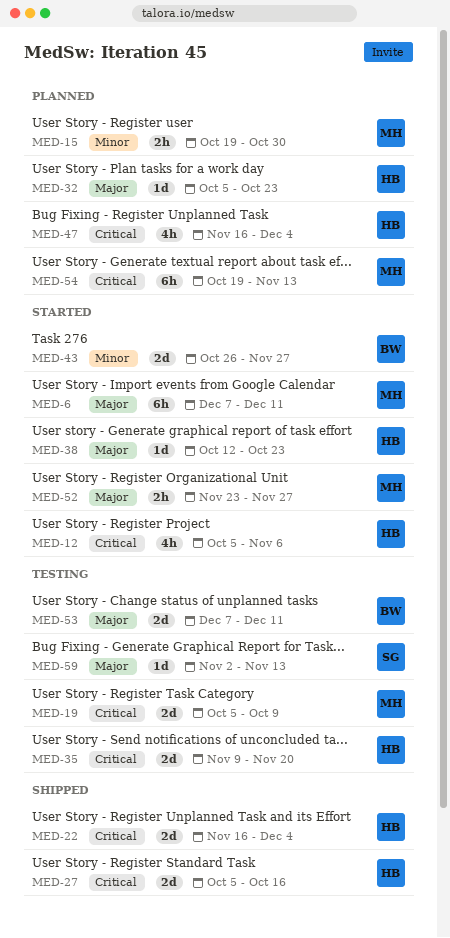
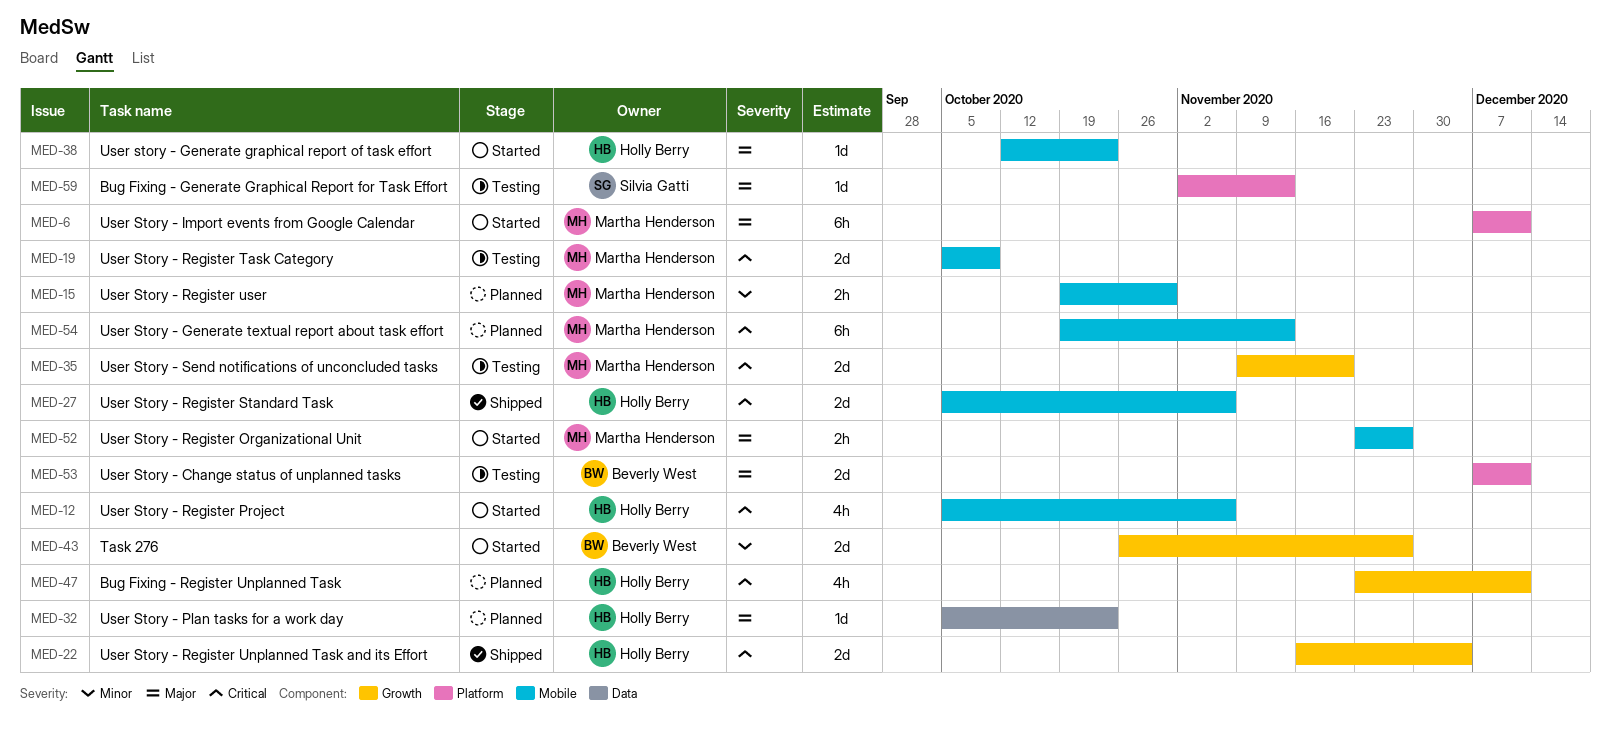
MED-27, due: Oct 16 -> Nov 6
MED-35, owner: Holly Berry -> Martha Henderson
MED-47, start: Nov 16 -> Nov 23
MED-47, due: Dec 4 -> Dec 11

